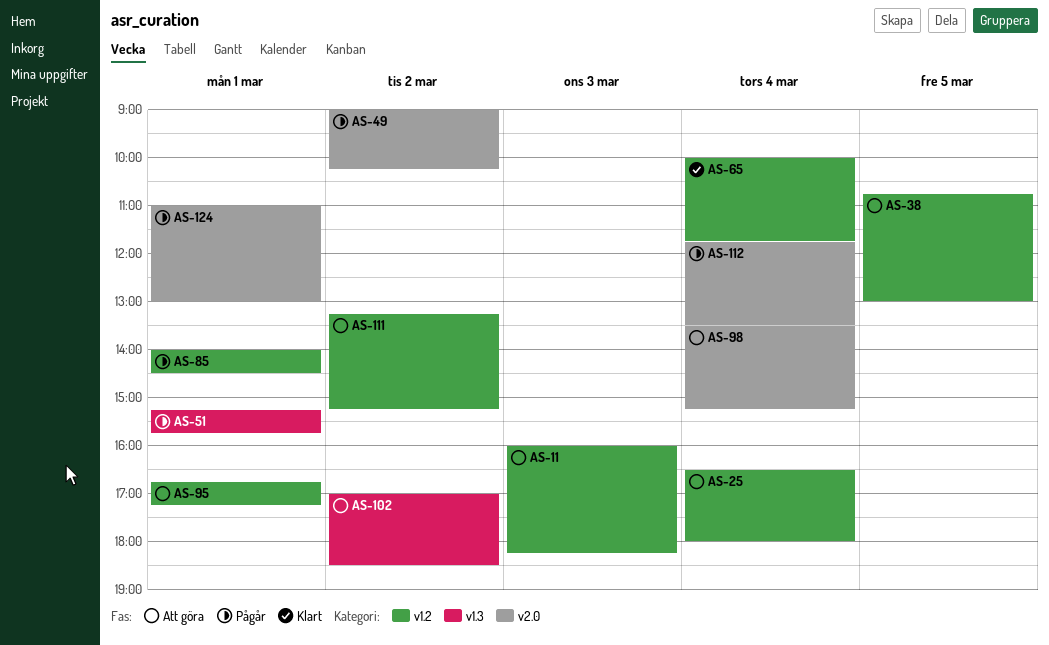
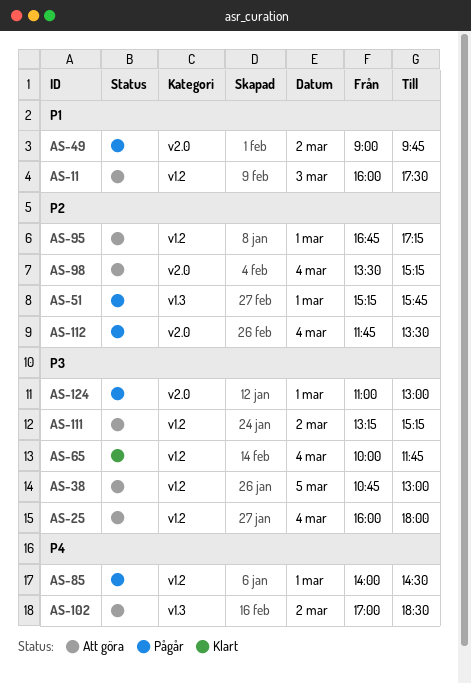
AS-11, ends: 18:15 -> 17:30
AS-25, begins: 16:30 -> 16:00
AS-49, ends: 10:15 -> 09:45

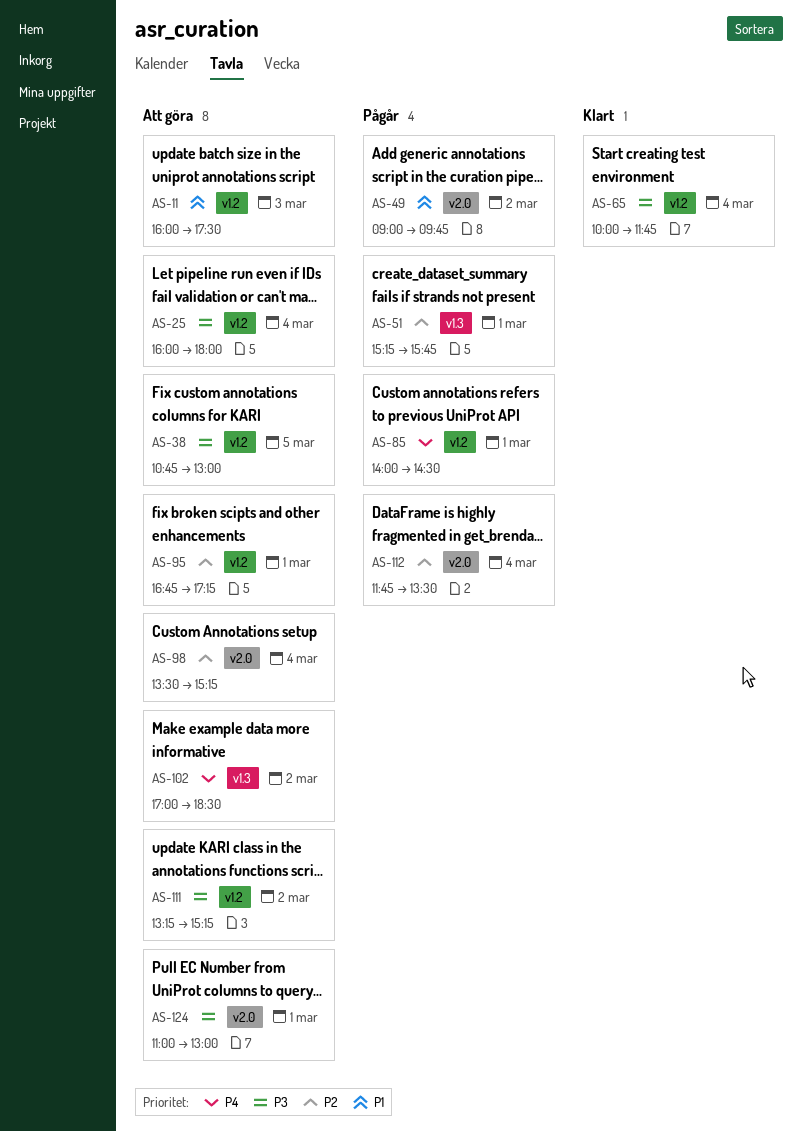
AS-124, status: Pågår -> Att göra

